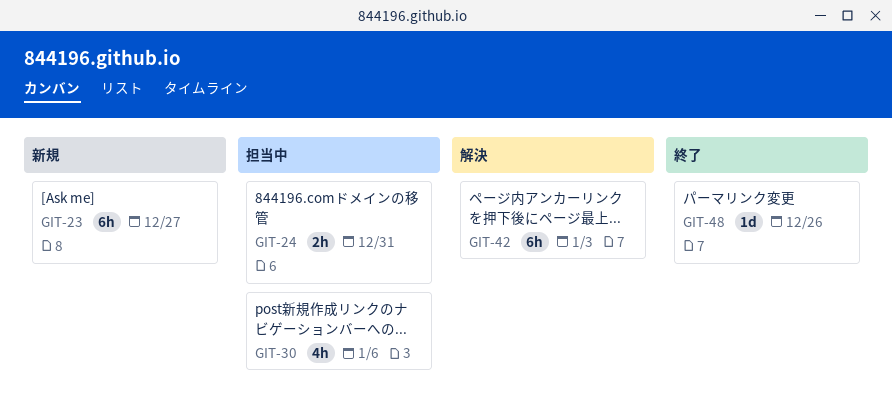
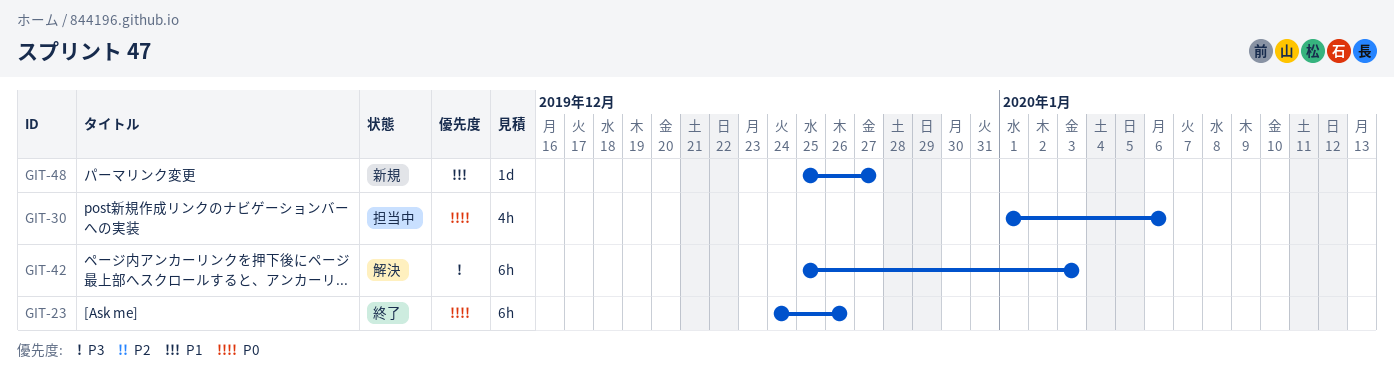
GIT-23, status: 新規 -> 終了
GIT-23, due: Dec 27 -> Dec 26
GIT-24: present -> none
GIT-48, status: 終了 -> 新規
GIT-48, due: Dec 26 -> Dec 27

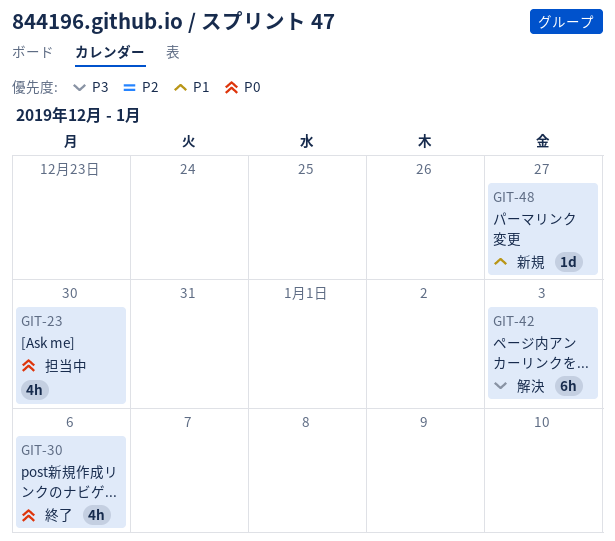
GIT-23, status: 終了 -> 担当中
GIT-23, estimate: 6h -> 4h
GIT-23, due: Dec 26 -> Dec 30
GIT-30, status: 担当中 -> 終了

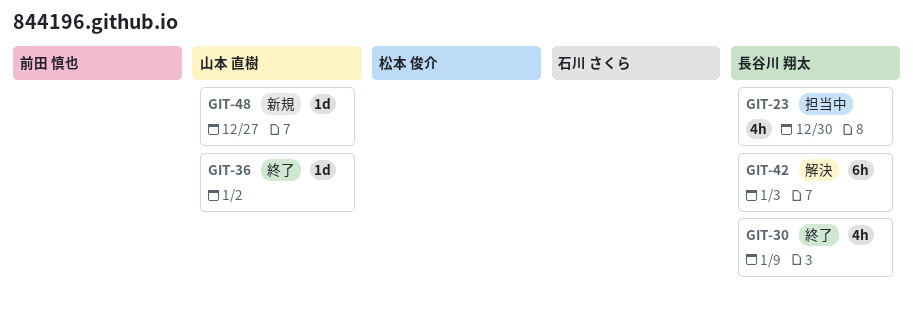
GIT-30, due: Jan 6 -> Jan 9
GIT-36: none -> present

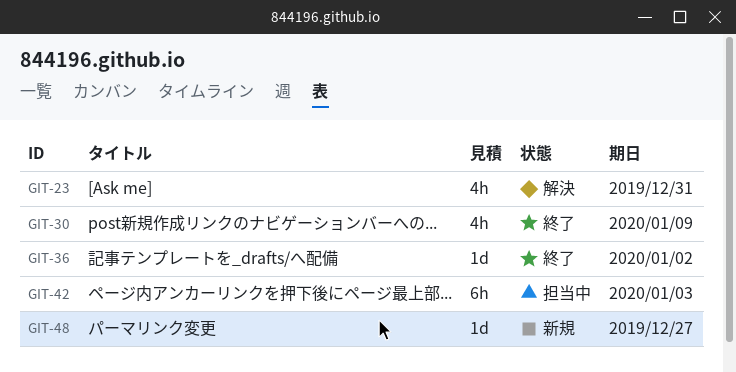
GIT-23, status: 担当中 -> 解決
GIT-23, due: Dec 30 -> Dec 31
GIT-42, status: 解決 -> 担当中

